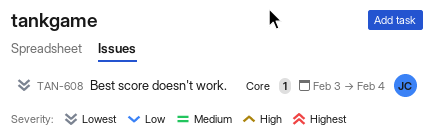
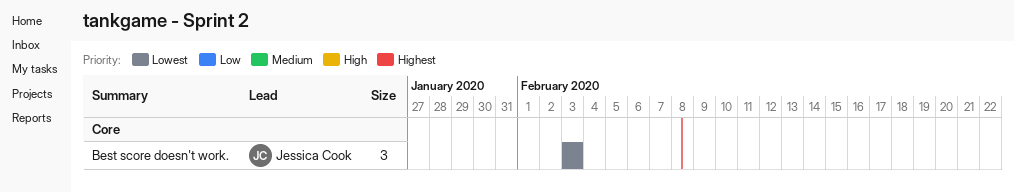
Best score doesn't work., estimate: 1 -> 3
Best score doesn't work., due: Feb 4 -> Feb 3

